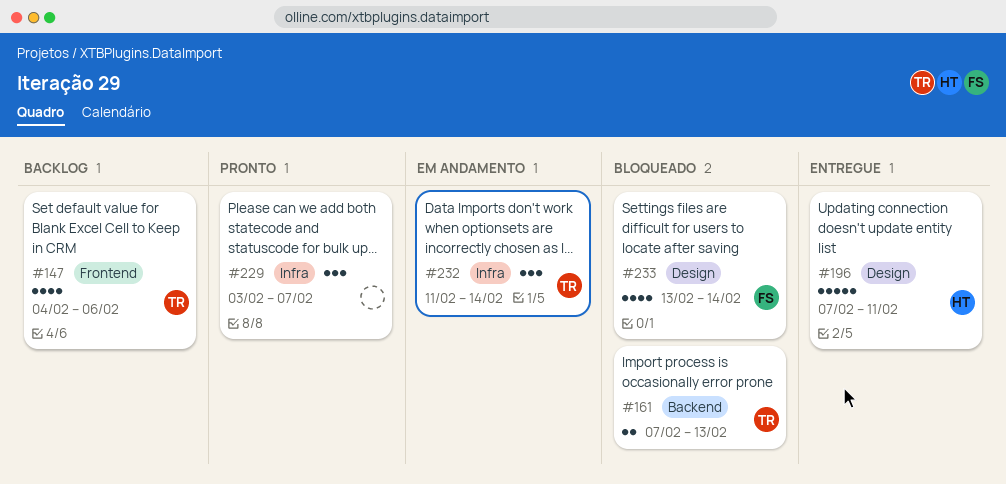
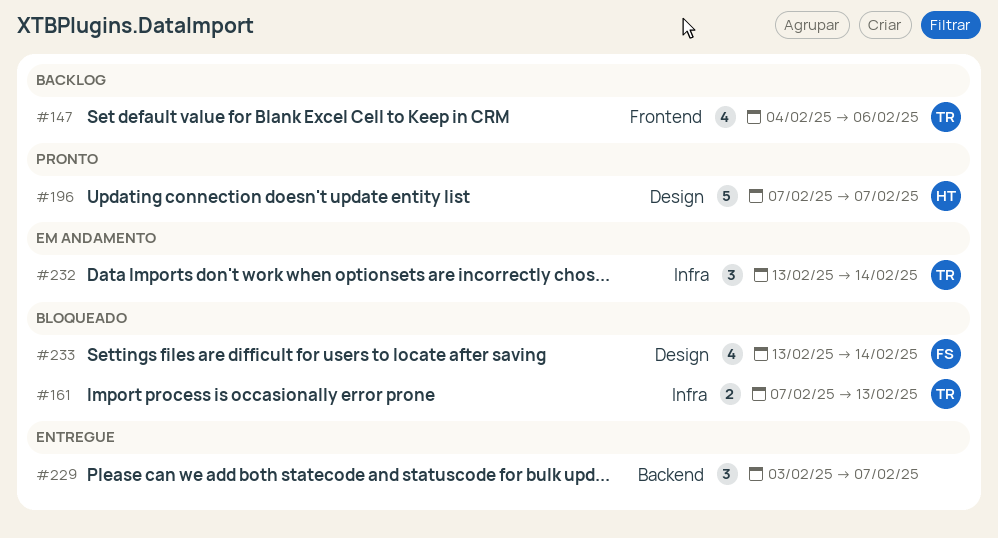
#161, label: Backend -> Infra
#196, status: Entregue -> Pronto
#196, due: Feb 11 -> Feb 7
#229, status: Pronto -> Entregue
#229, label: Infra -> Backend
#232, start: Feb 11 -> Feb 13

